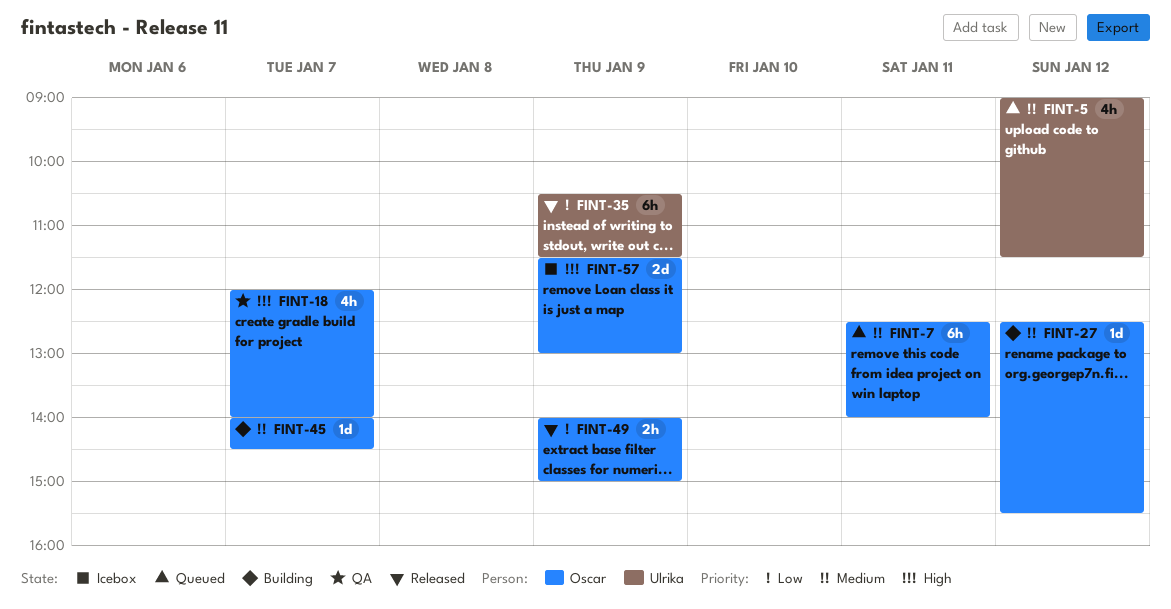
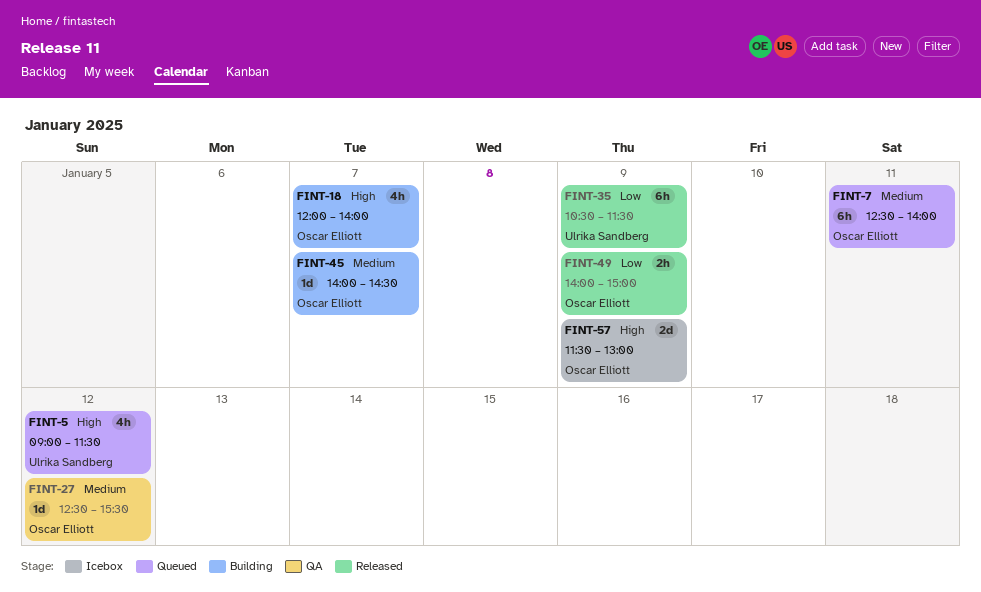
FINT-5, priority: Medium -> High
FINT-18, status: QA -> Building
FINT-27, status: Building -> QA

